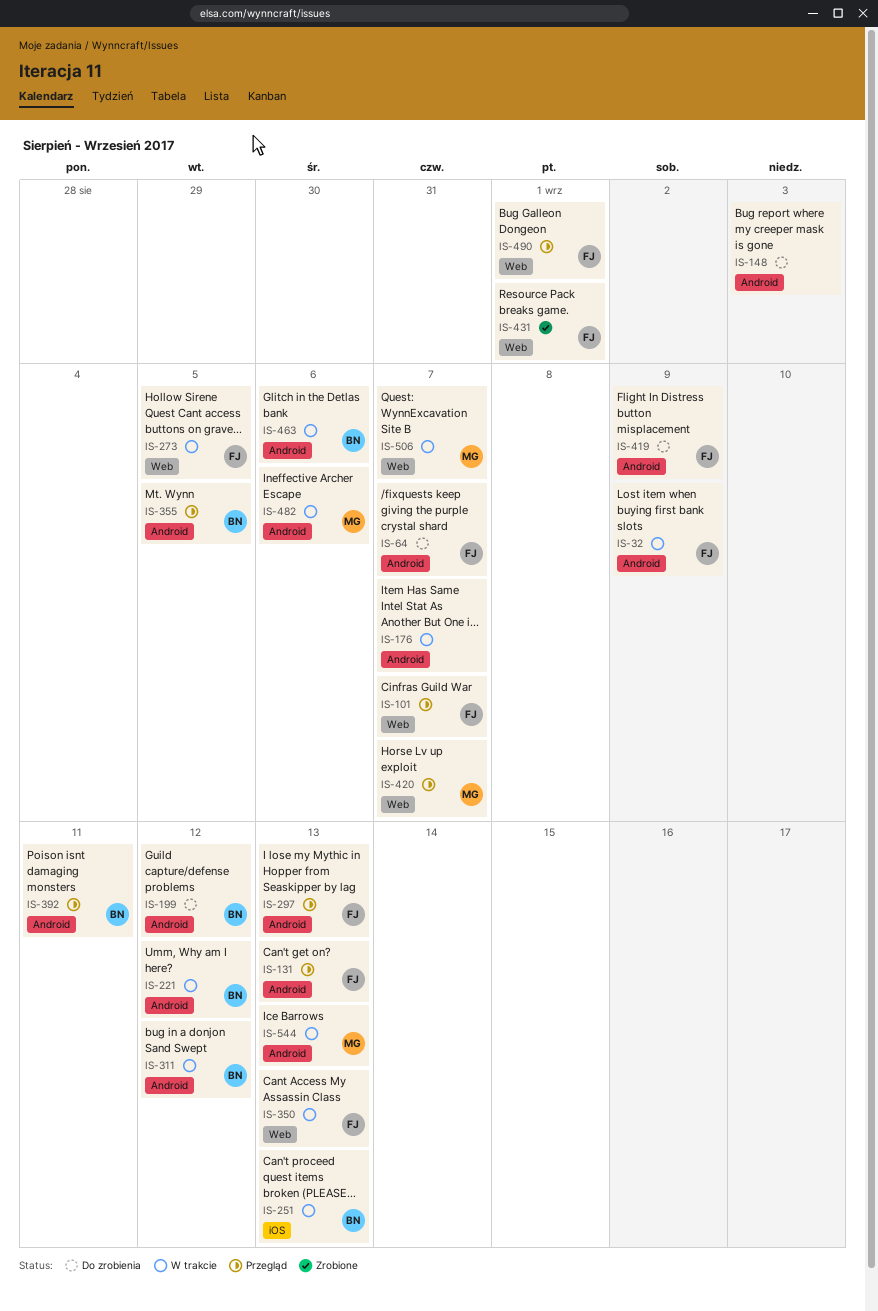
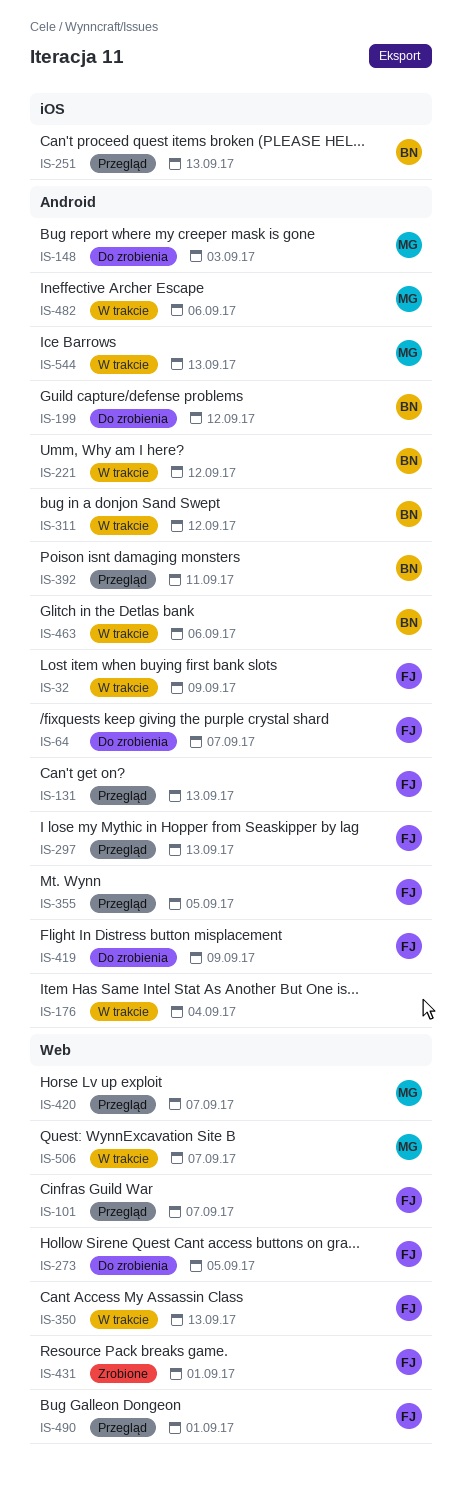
IS-148, owner: none -> MG
IS-176, due: Sep 7 -> Sep 4
IS-251, status: W trakcie -> Przegląd
IS-273, status: W trakcie -> Do zrobienia
IS-355, owner: BN -> FJ

